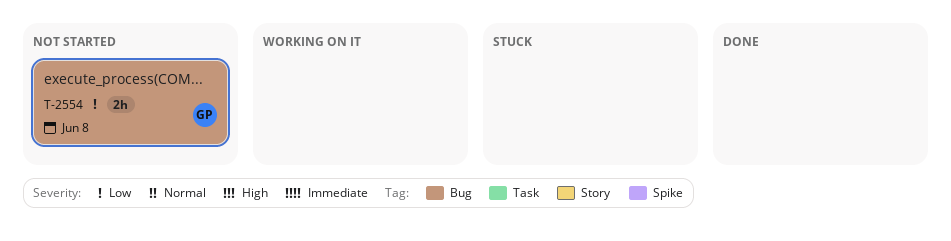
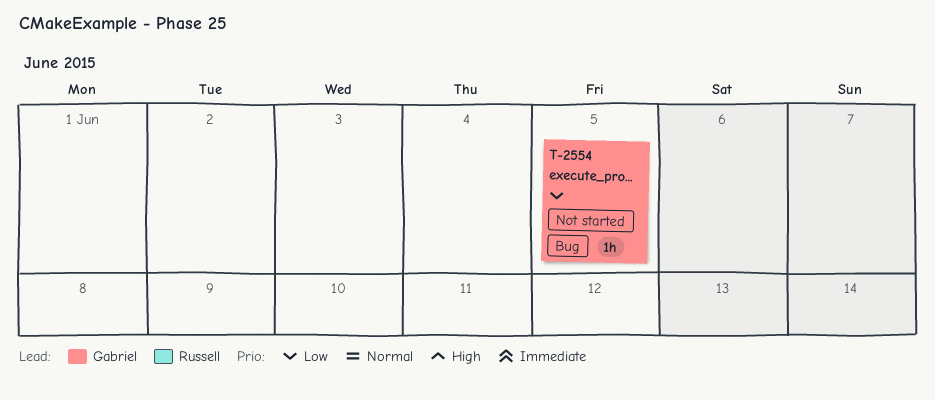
T-2554, estimate: 2h -> 1h
T-2554, due: Jun 8 -> Jun 5

